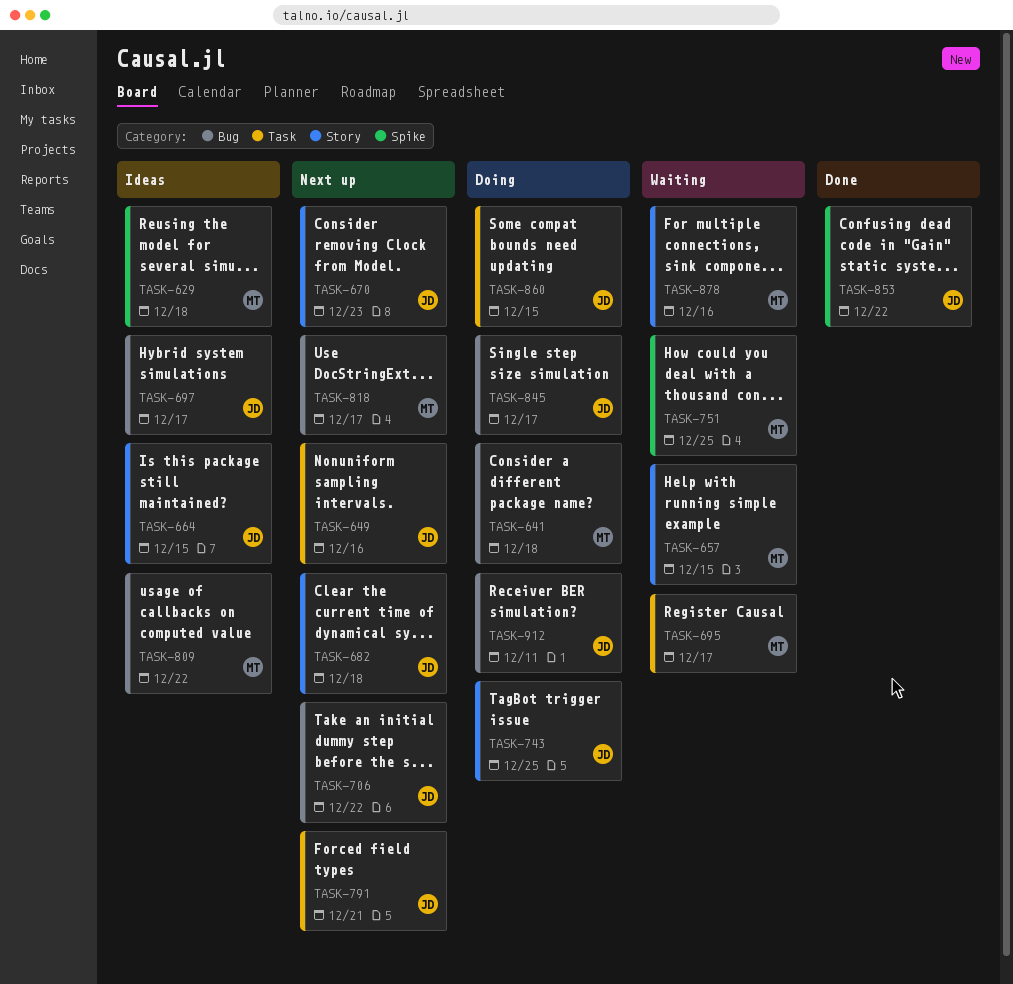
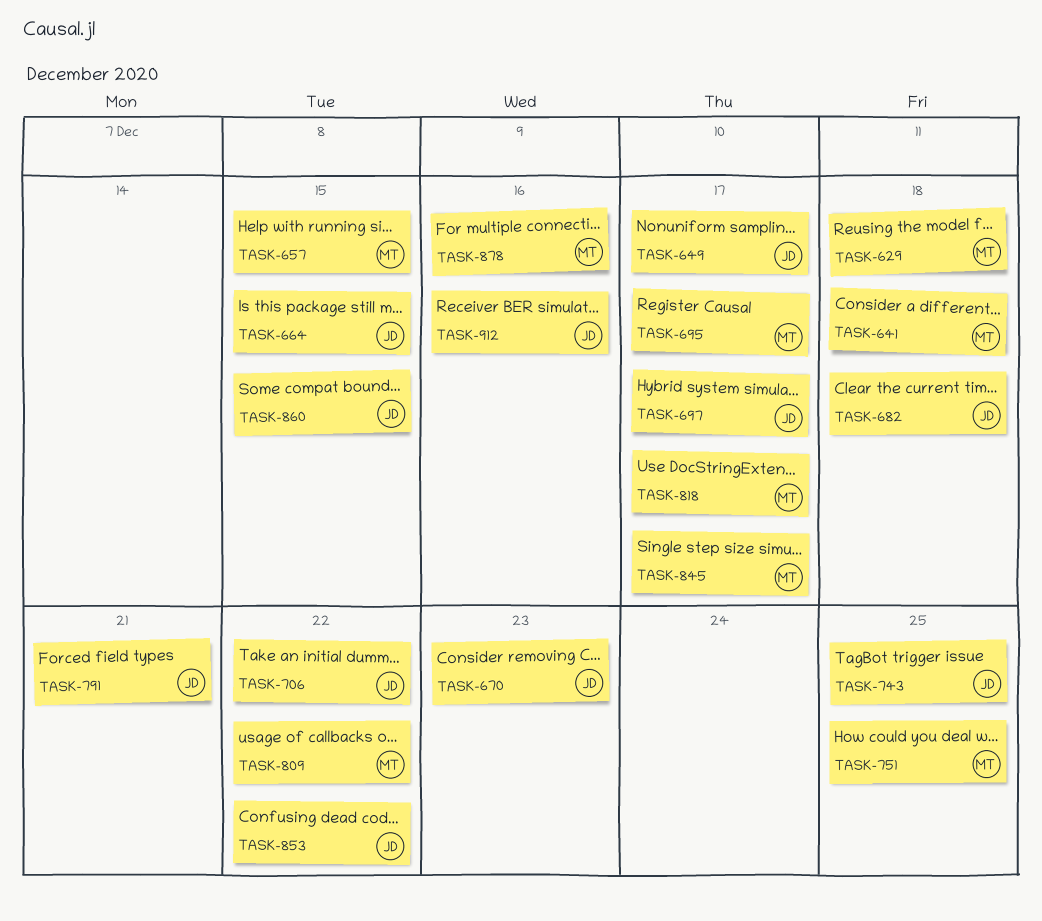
TASK-649, due: Dec 16 -> Dec 17
TASK-845, owner: JD -> MT
TASK-912, due: Dec 11 -> Dec 16

